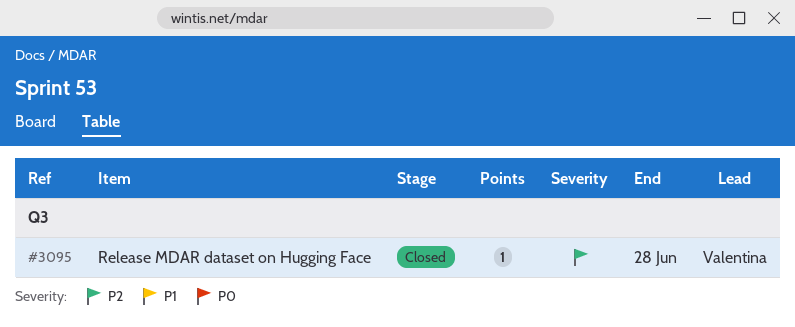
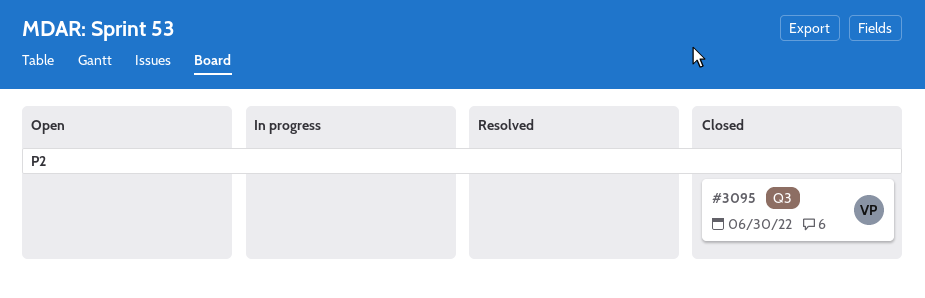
#3095, due: Jun 28 -> Jun 30

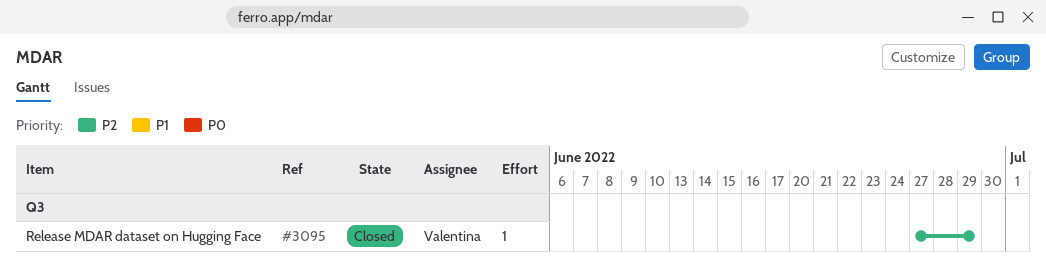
#3095, due: Jun 30 -> Jun 29

